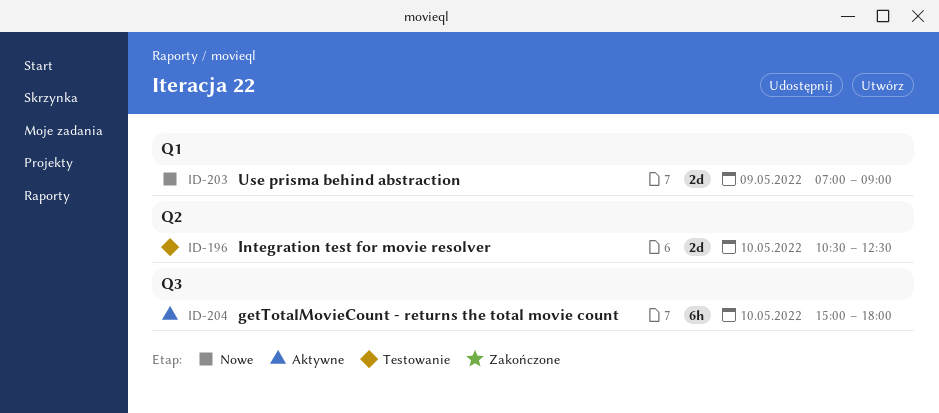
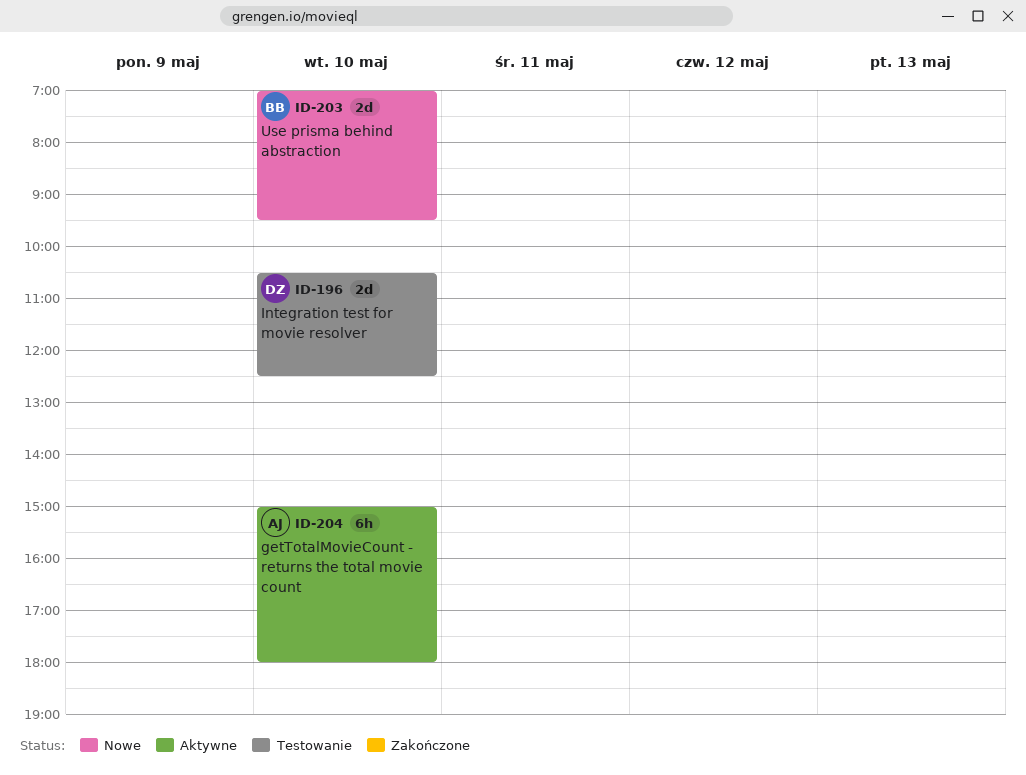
ID-203, day: May 9 -> May 10
ID-203, ends: 09:00 -> 09:30

